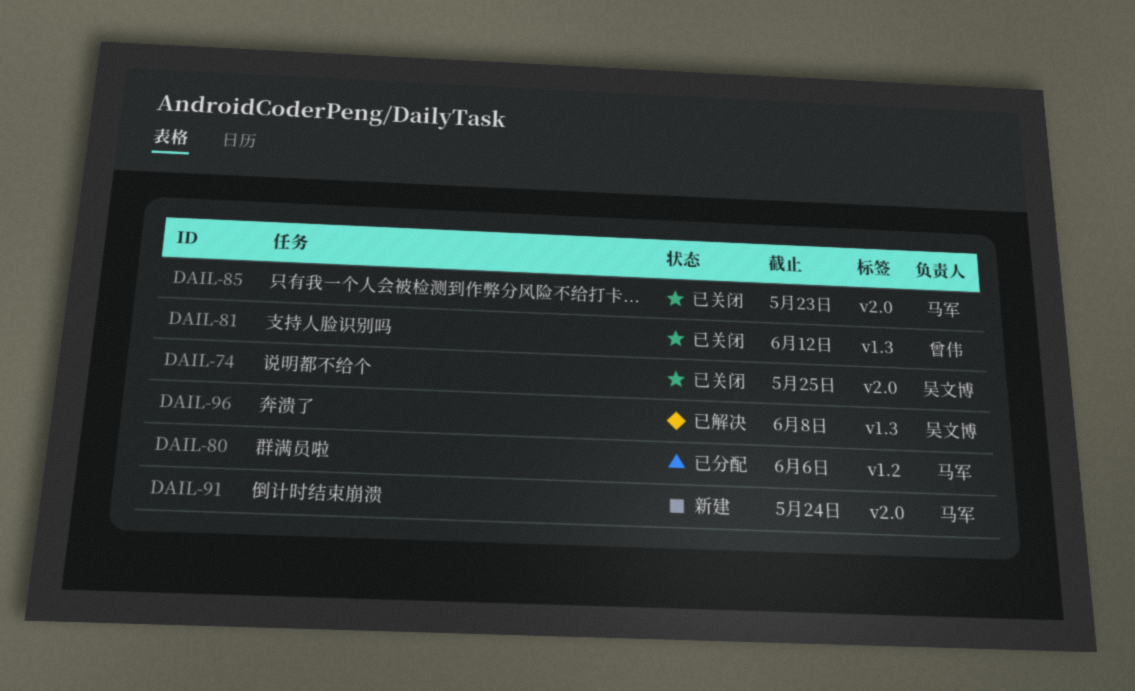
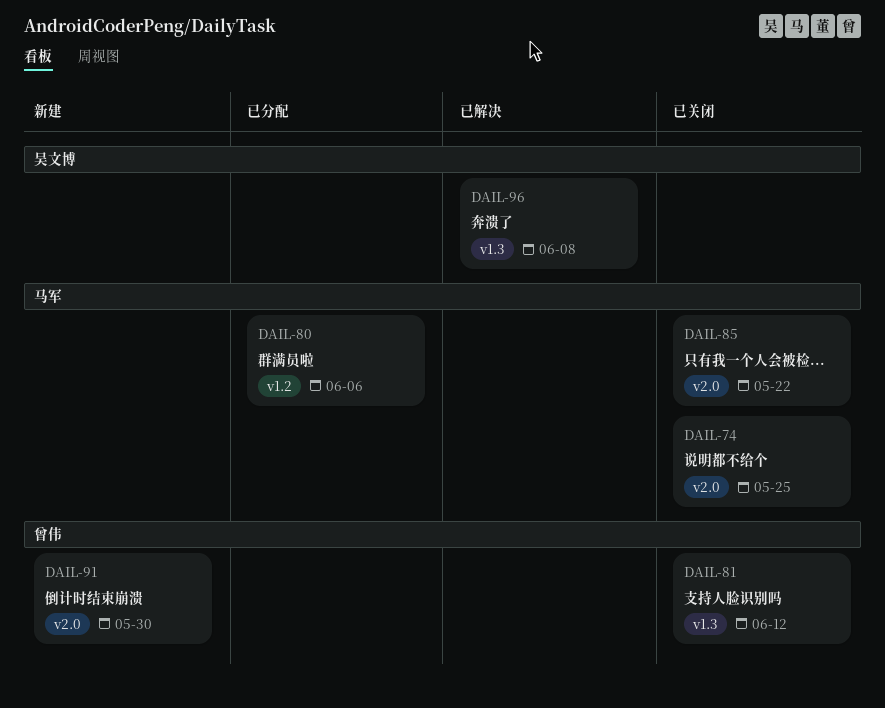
DAIL-74, owner: 吴文博 -> 马军
DAIL-85, due: May 23 -> May 22
DAIL-91, owner: 马军 -> 曾伟
DAIL-91, due: May 24 -> May 30

